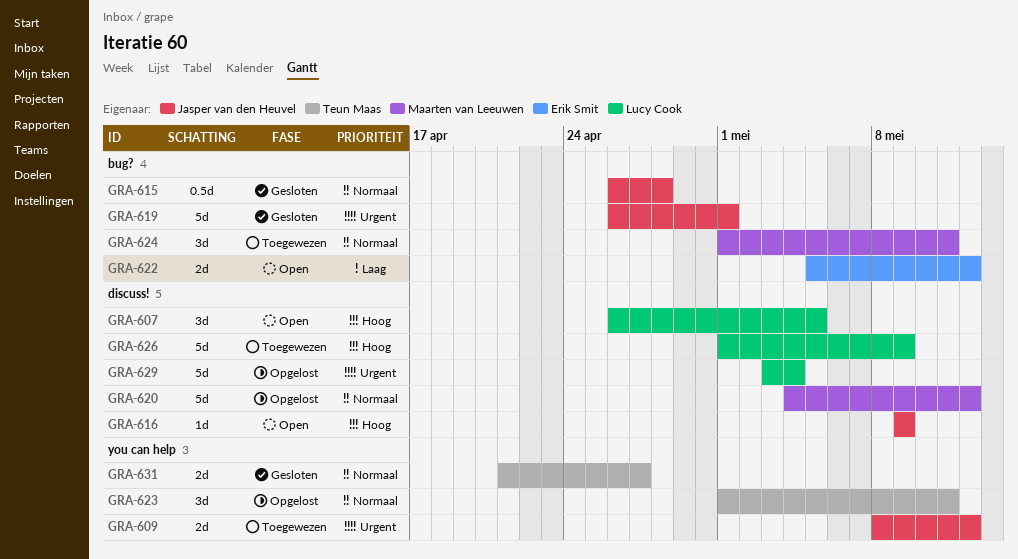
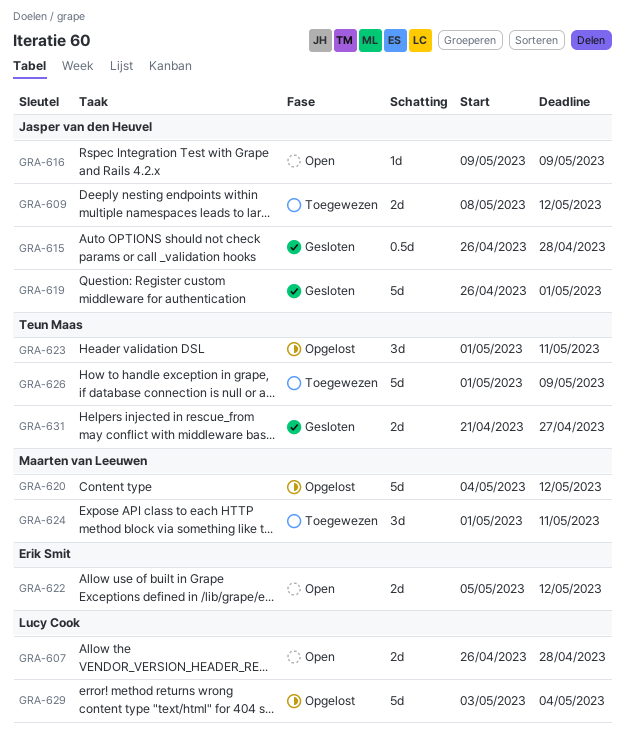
GRA-607, estimate: 3d -> 2d
GRA-607, due: May 5 -> Apr 28
GRA-626, owner: Lucy Cook -> Teun Maas

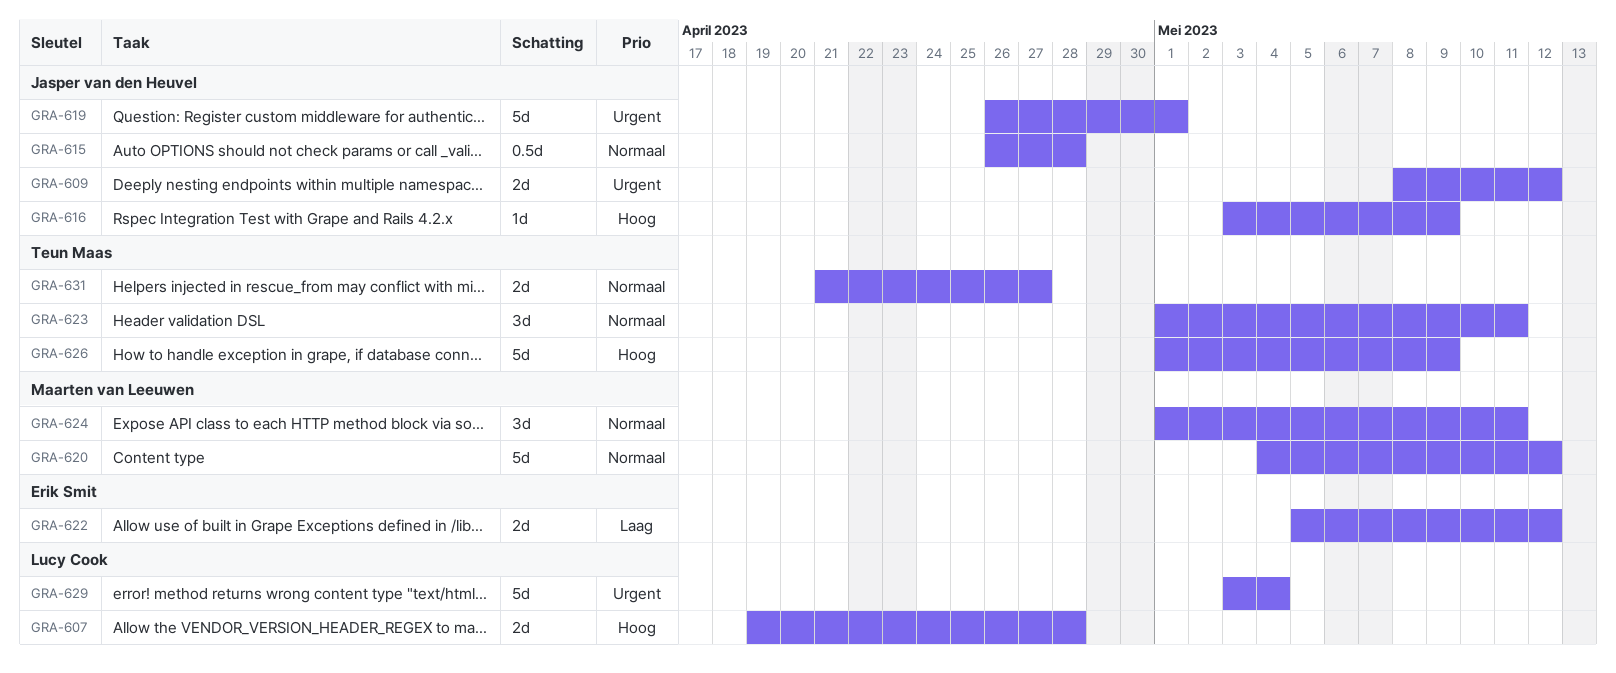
GRA-607, start: Apr 26 -> Apr 19
GRA-616, start: May 9 -> May 3

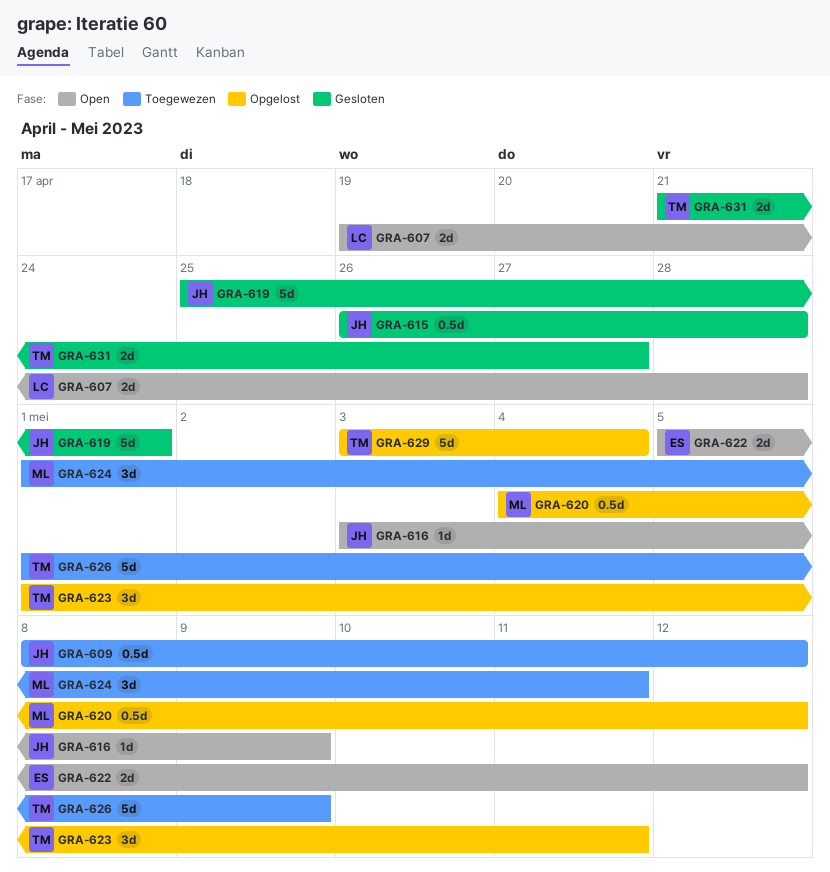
GRA-609, estimate: 2d -> 0.5d
GRA-619, start: Apr 26 -> Apr 25
GRA-620, estimate: 5d -> 0.5d
GRA-629, owner: Lucy Cook -> Teun Maas

